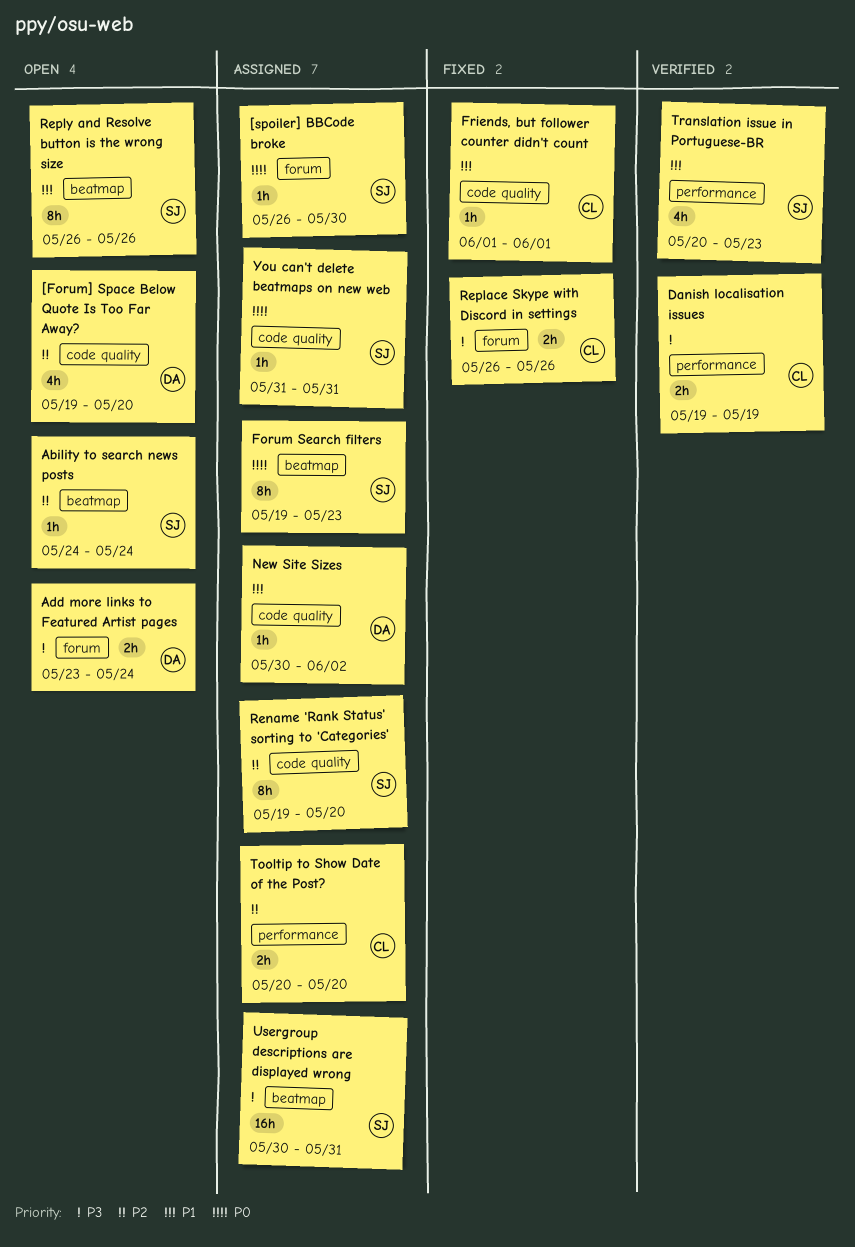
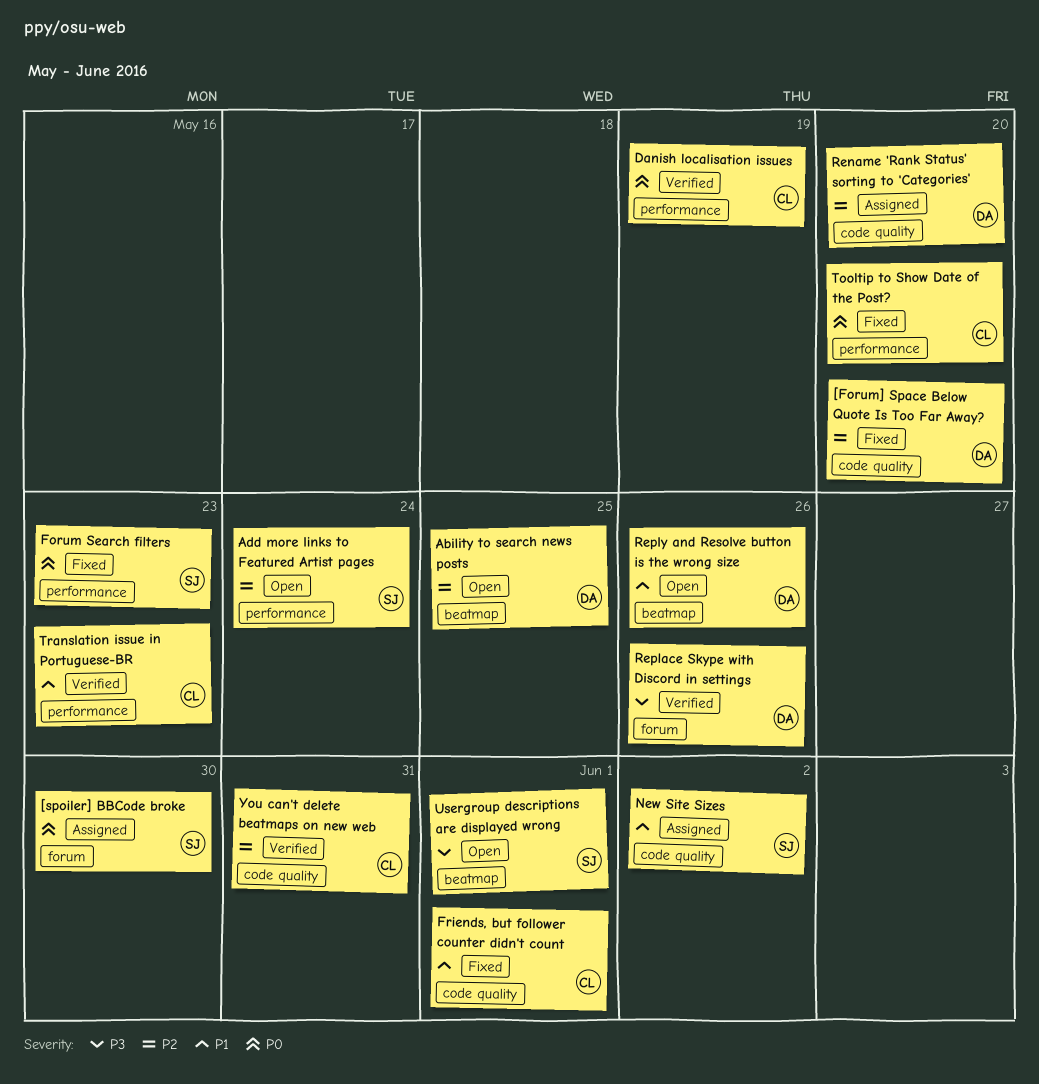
[Forum] Space Below Quote Is Too Far Away?, status: Open -> Fixed
Ability to search news posts, owner: SJ -> DA
Ability to search news posts, due: May 24 -> May 25
Add more links to Featured Artist pages, owner: DA -> SJ
Add more links to Featured Artist pages, priority: P3 -> P2
Add more links to Featured Artist pages, label: forum -> performance
Danish localisation issues, priority: P3 -> P0
Forum Search filters, status: Assigned -> Fixed
Forum Search filters, label: beatmap -> performance
New Site Sizes, owner: DA -> SJ
Rename 'Rank Status' sorting to 'Categories', owner: SJ -> DA
Replace Skype with Discord in settings, status: Fixed -> Verified
Replace Skype with Discord in settings, owner: CL -> DA
Reply and Resolve button is the wrong size, owner: SJ -> DA
Tooltip to Show Date of the Post?, status: Assigned -> Fixed
Tooltip to Show Date of the Post?, priority: P2 -> P0
Translation issue in Portuguese-BR, owner: SJ -> CL
Usergroup descriptions are displayed wrong, status: Assigned -> Open
Usergroup descriptions are displayed wrong, due: May 31 -> Jun 1
You can't delete beatmaps on new web, status: Assigned -> Verified
You can't delete beatmaps on new web, owner: SJ -> CL
You can't delete beatmaps on new web, priority: P0 -> P2

